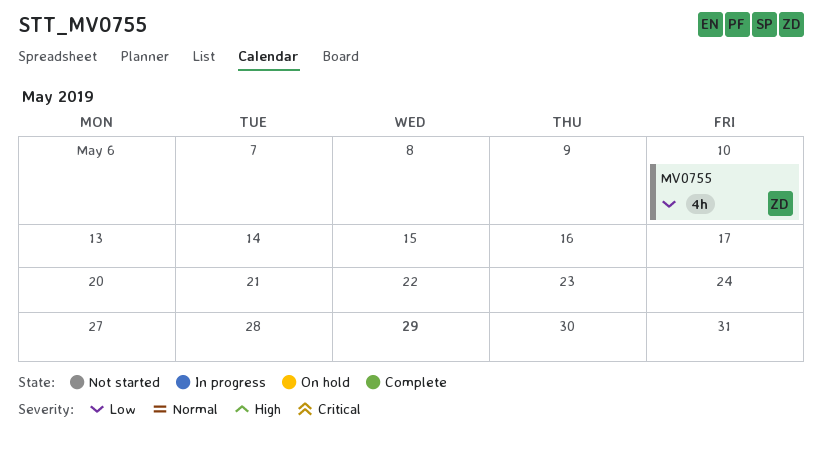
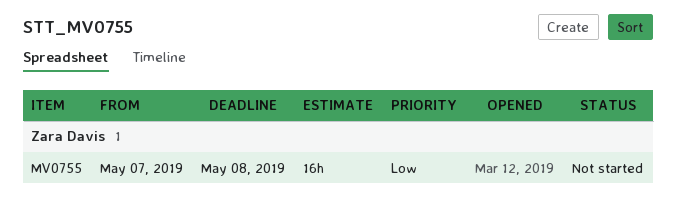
MV0755, estimate: 4h -> 16h
MV0755, due: May 10 -> May 8

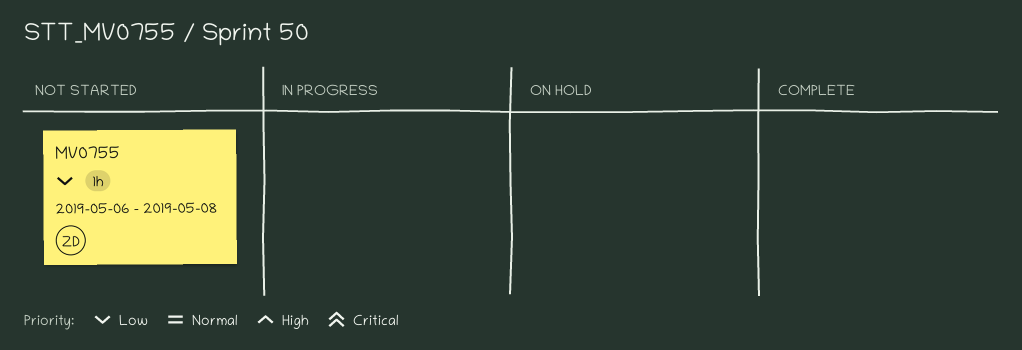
MV0755, estimate: 16h -> 1h
MV0755, start: May 7 -> May 6

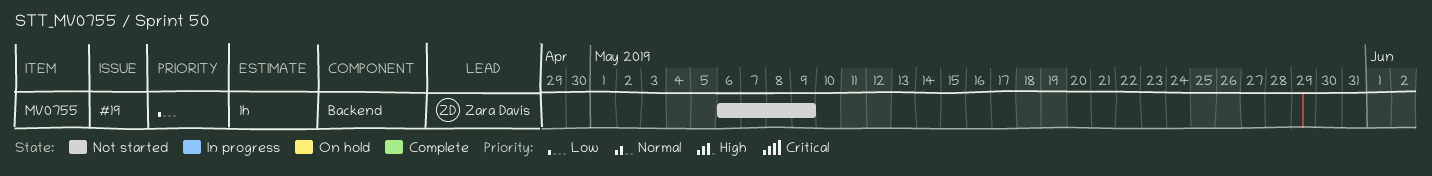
MV0755, due: May 8 -> May 9

